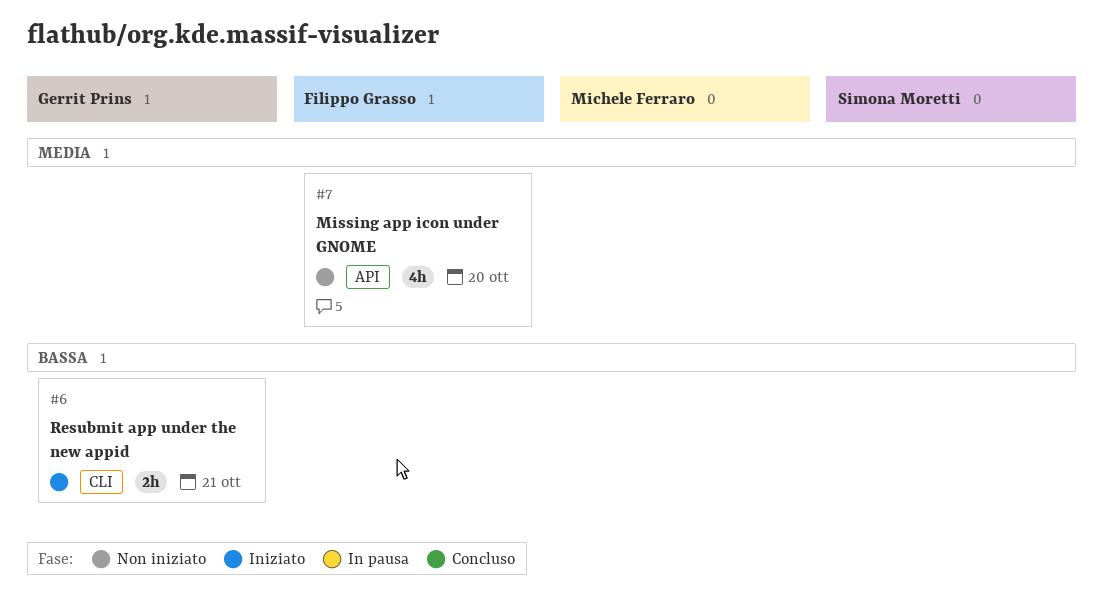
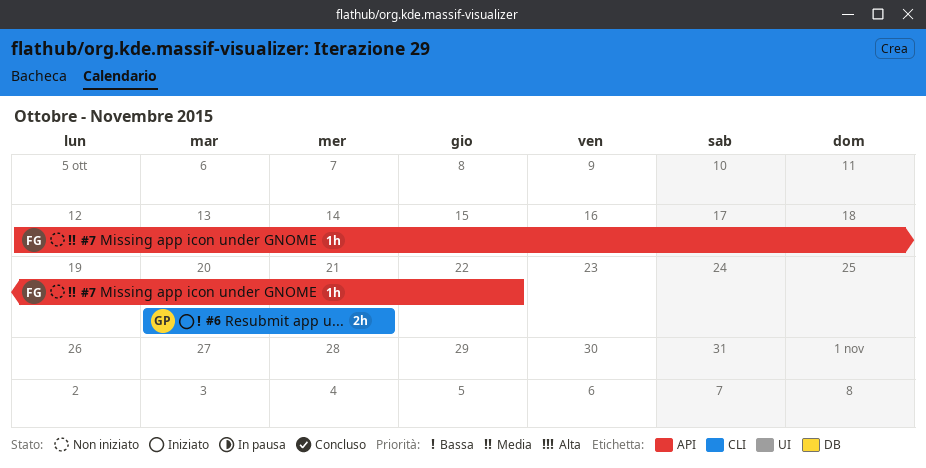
#7, estimate: 4h -> 1h
#7, due: Oct 20 -> Oct 22

